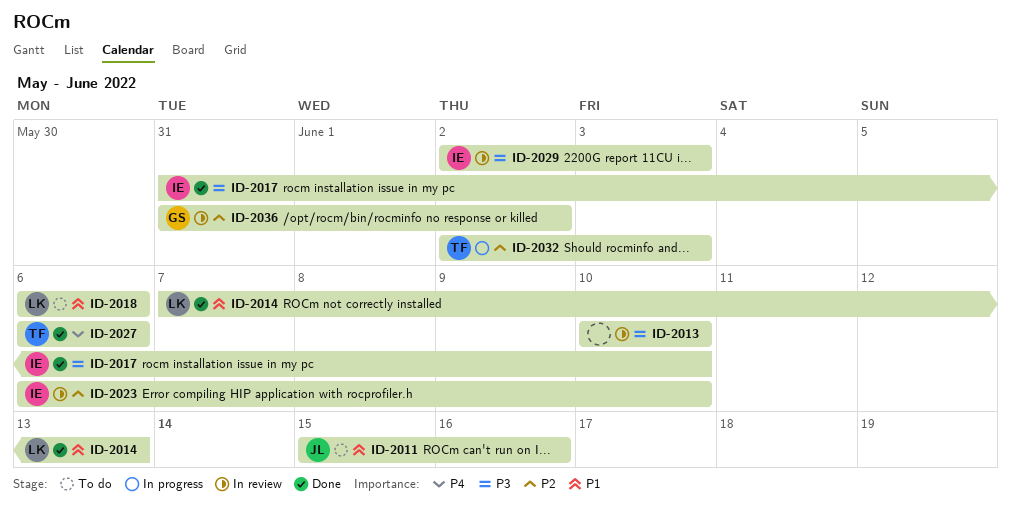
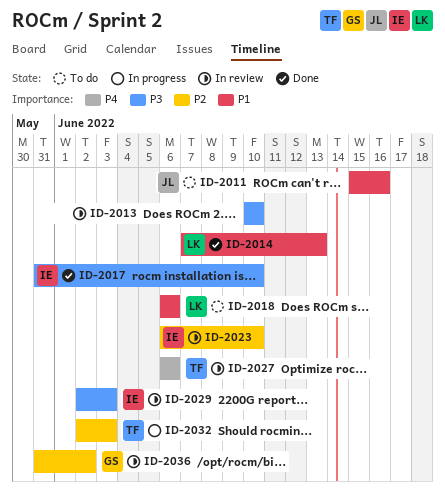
ID-2027, status: Done -> In review

